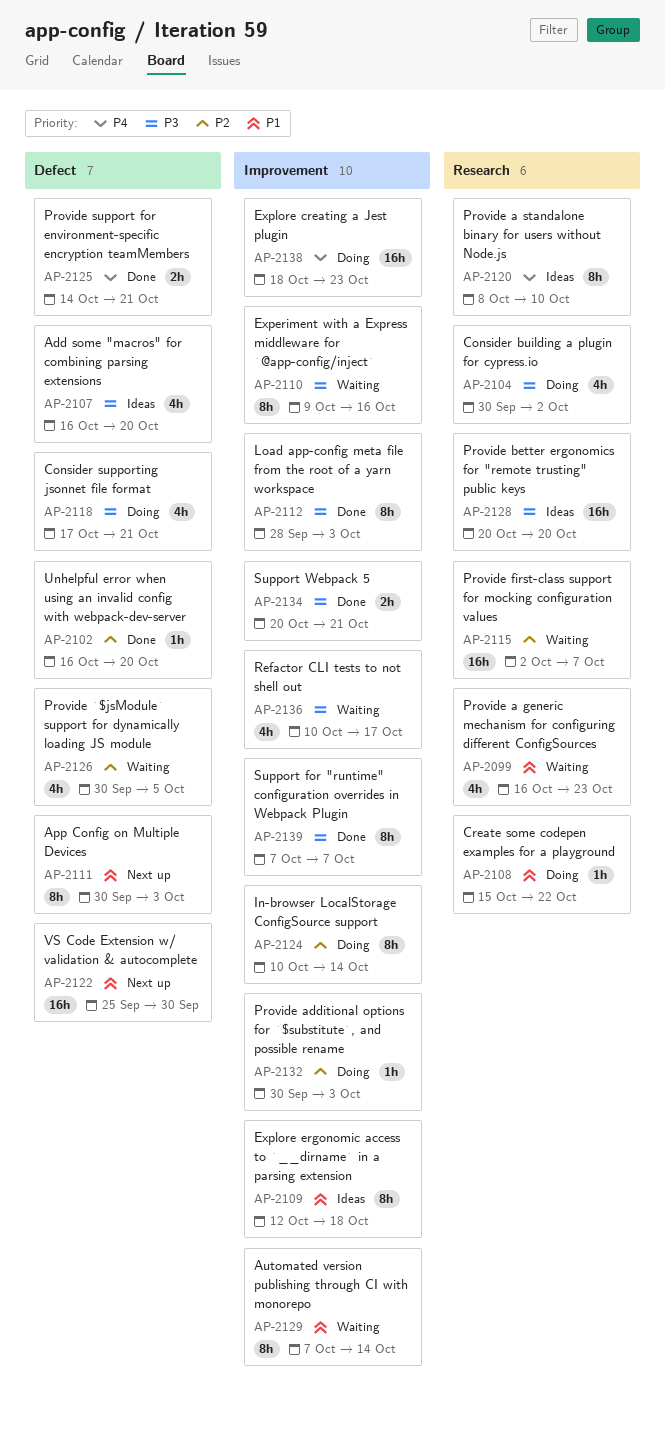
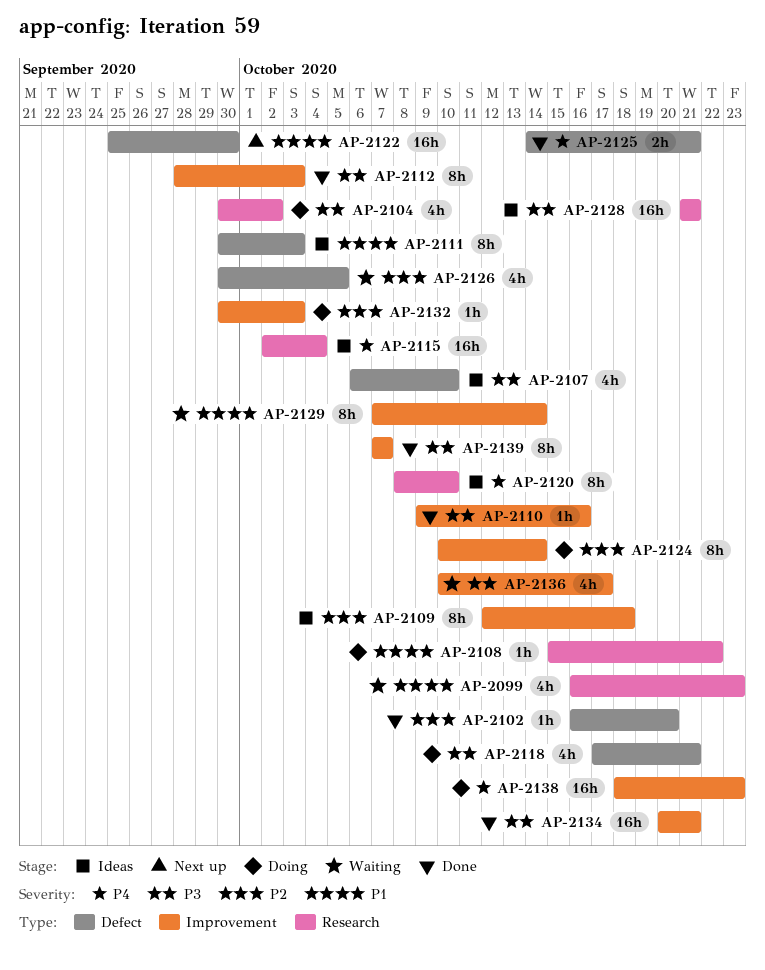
AP-2107, start: Oct 16 -> Oct 6
AP-2107, due: Oct 20 -> Oct 10
AP-2109, priority: P1 -> P2
AP-2110, status: Waiting -> Done
AP-2110, estimate: 8h -> 1h
AP-2111, status: Next up -> Ideas
AP-2115, status: Waiting -> Ideas
AP-2115, priority: P2 -> P4
AP-2115, due: Oct 7 -> Oct 4
AP-2128, start: Oct 20 -> Oct 21
AP-2128, due: Oct 20 -> Oct 21
AP-2134, estimate: 2h -> 16h

